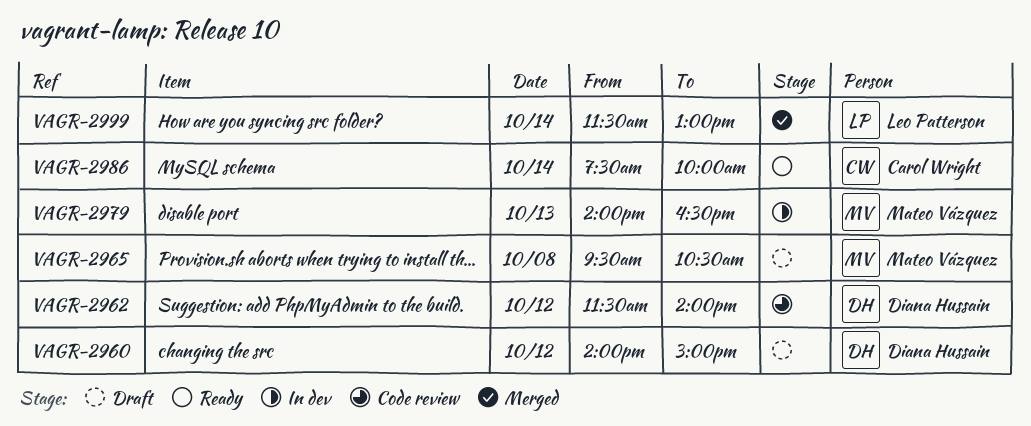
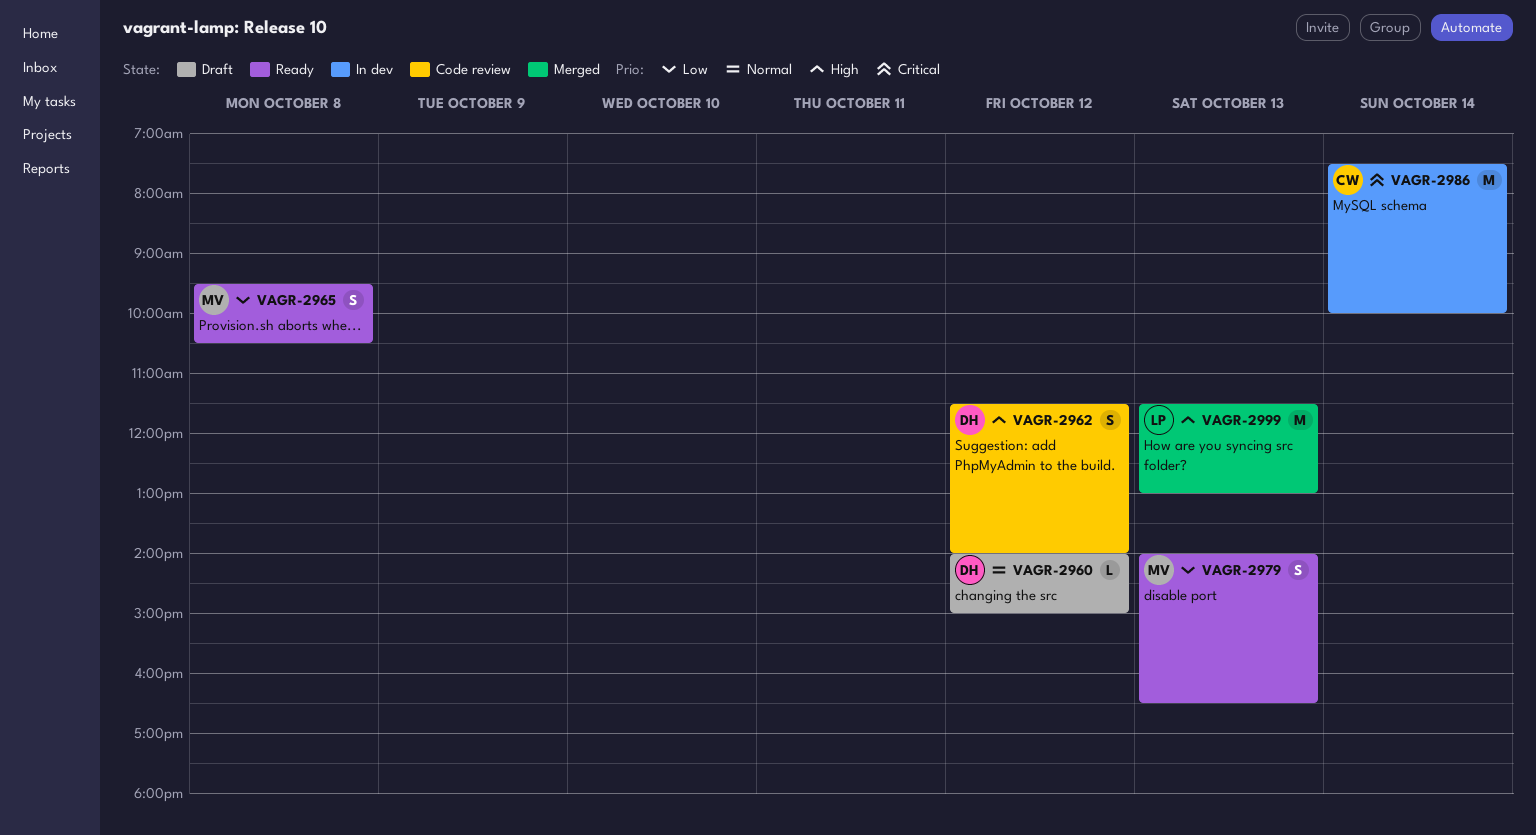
VAGR-2965, status: Draft -> Ready
VAGR-2979, status: In dev -> Ready
VAGR-2986, status: Ready -> In dev
VAGR-2999, day: Oct 14 -> Oct 13

